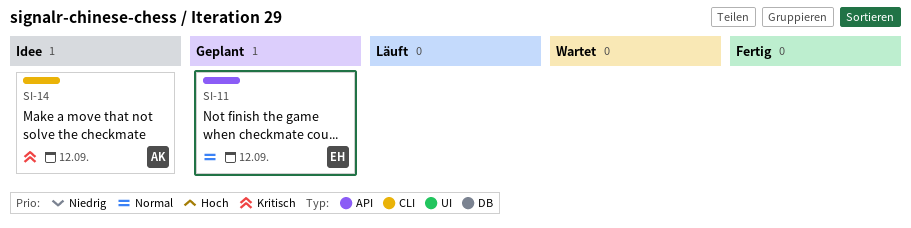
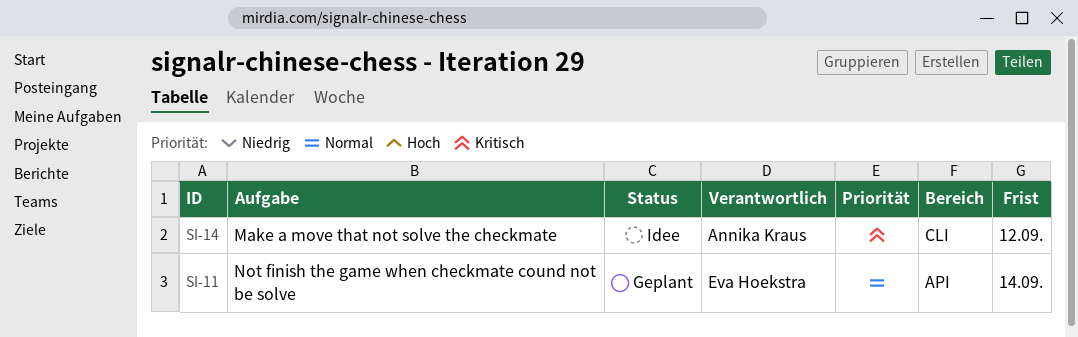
SI-11, due: Sep 12 -> Sep 14

